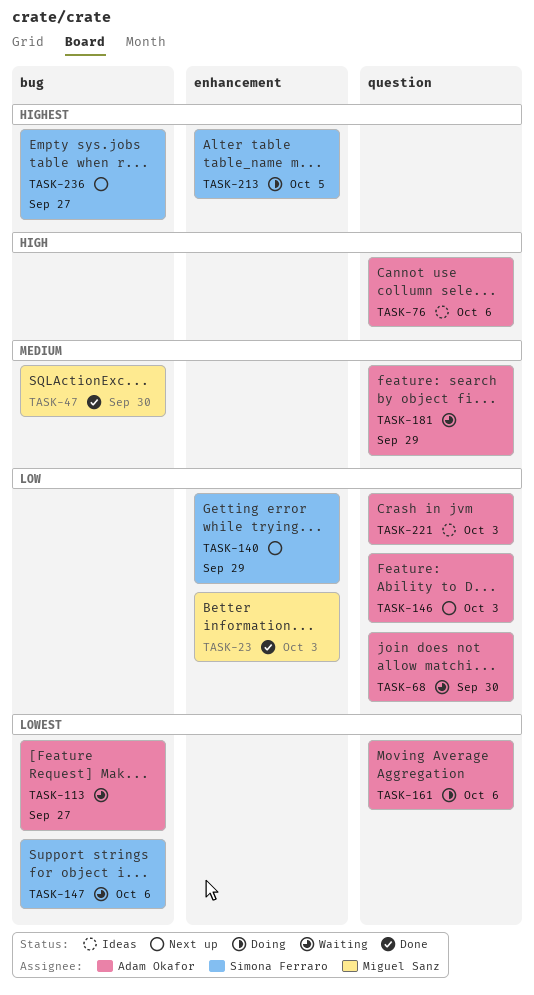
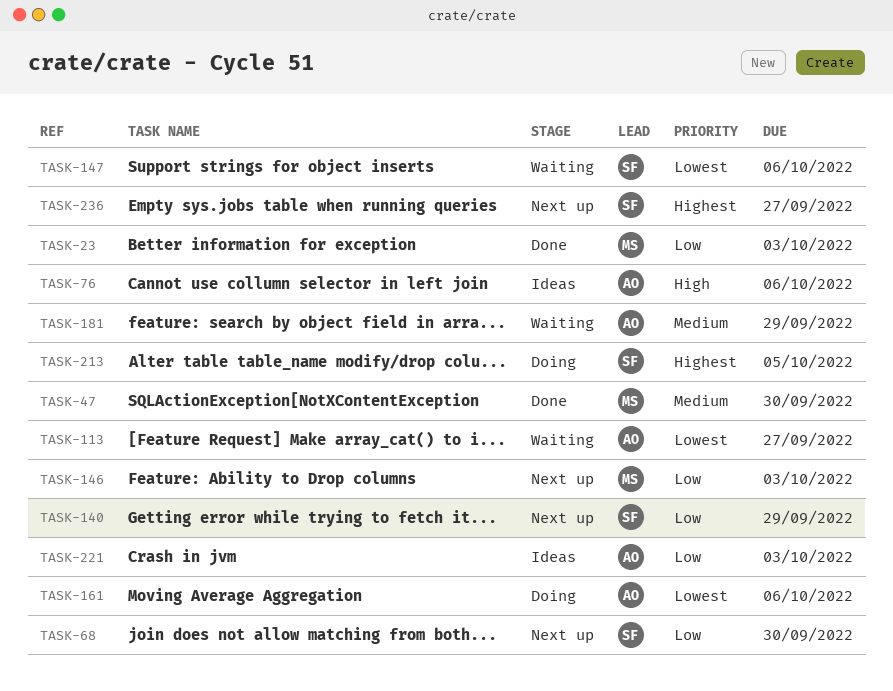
TASK-68, status: Waiting -> Next up
TASK-68, owner: Adam Okafor -> Simona Ferraro
TASK-146, owner: Adam Okafor -> Miguel Sanz

